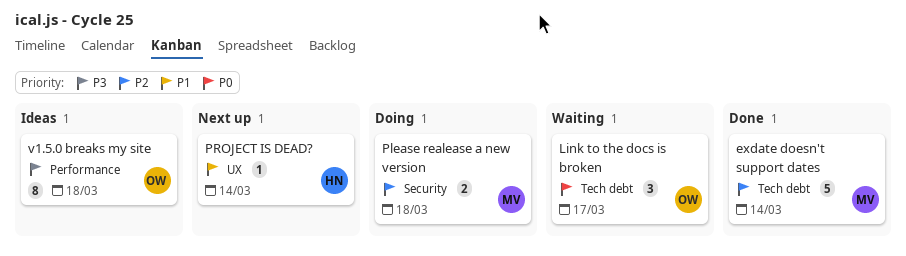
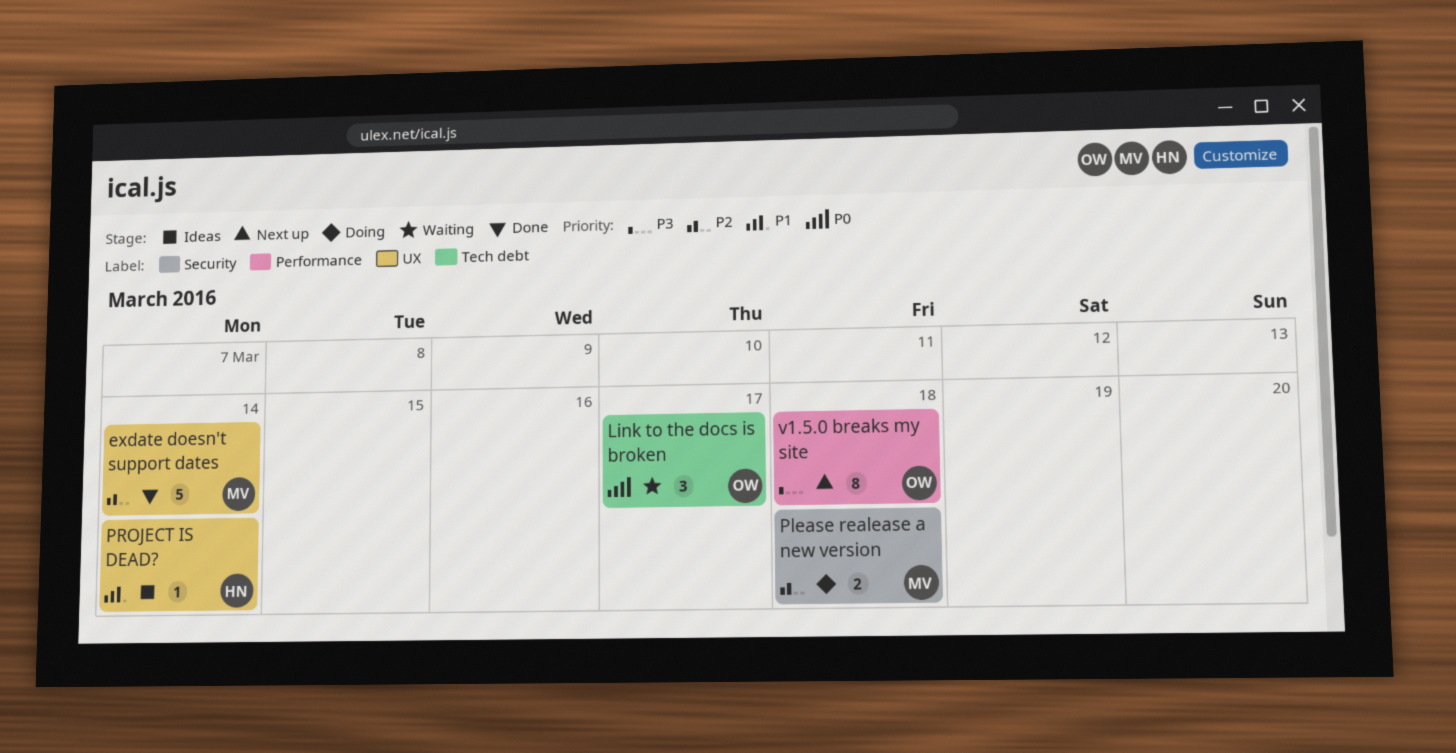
exdate doesn't support dates, label: Tech debt -> UX
PROJECT IS DEAD?, status: Next up -> Ideas
v1.5.0 breaks my site, status: Ideas -> Next up

